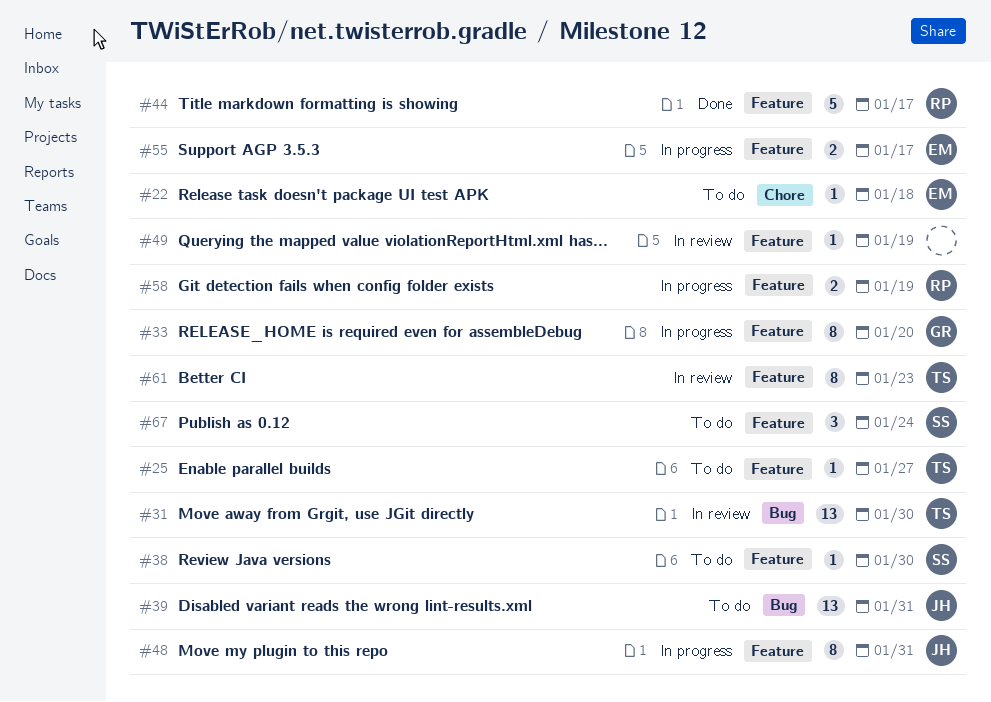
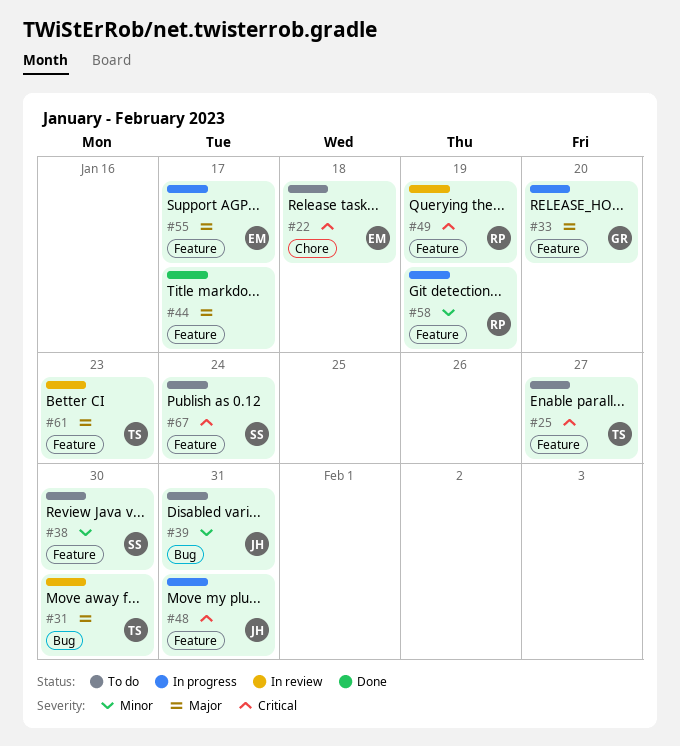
#44, owner: RP -> none
#49, owner: none -> RP

